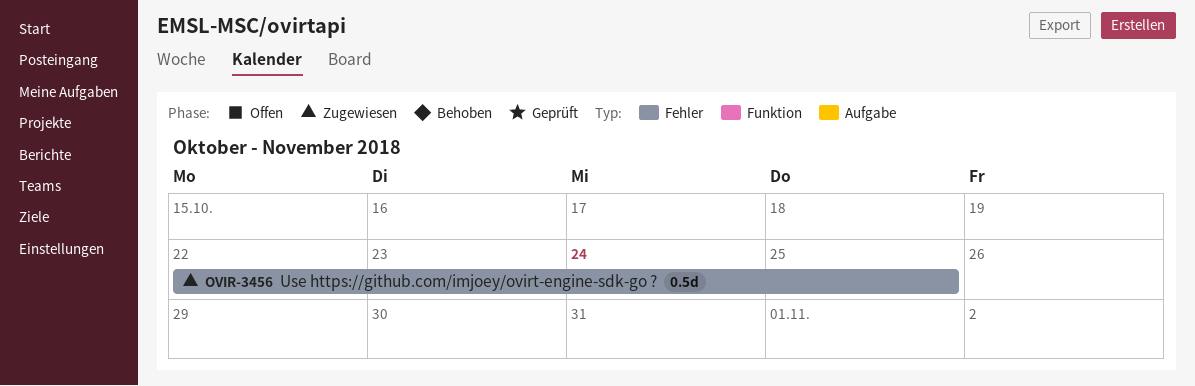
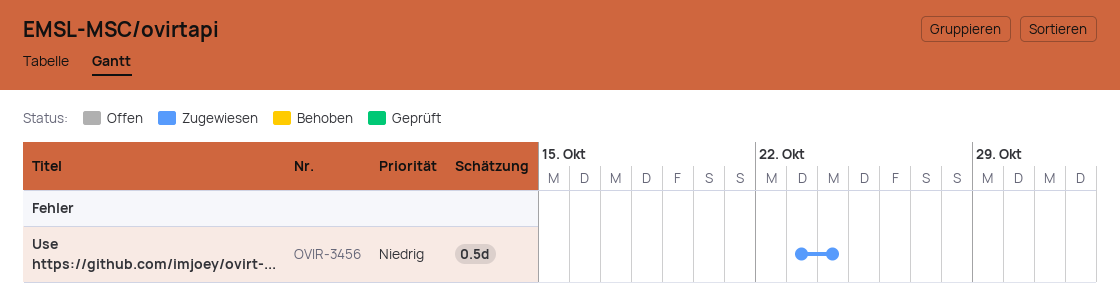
OVIR-3456, start: Oct 22 -> Oct 23
OVIR-3456, due: Oct 25 -> Oct 24

